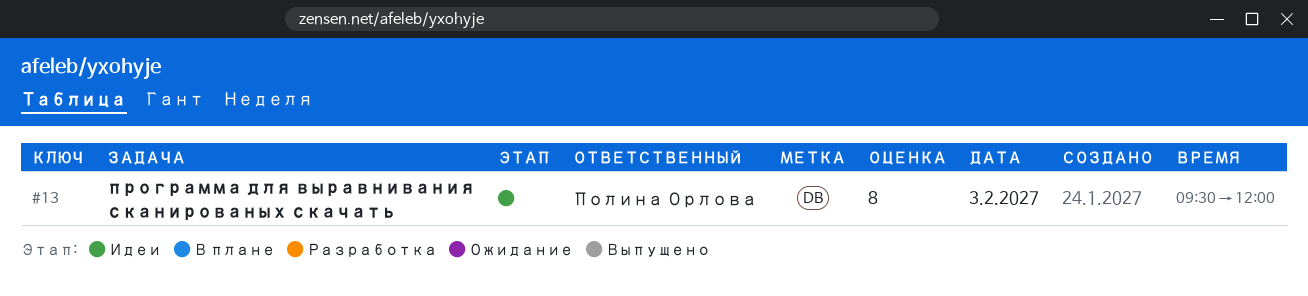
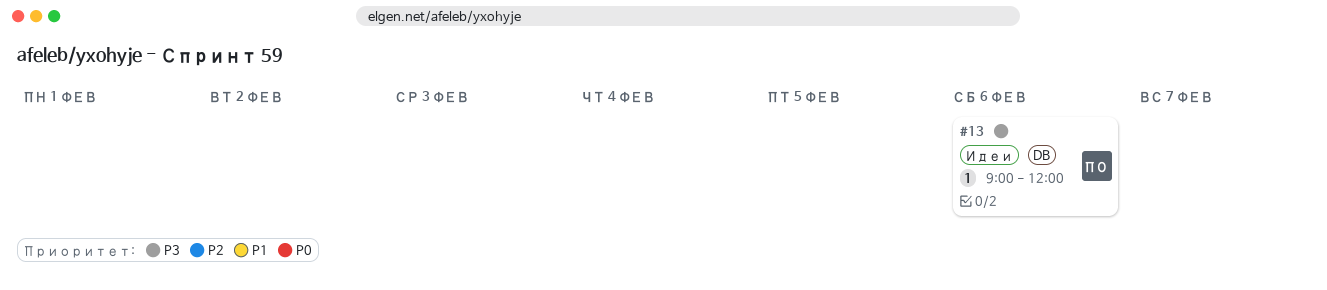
#13, estimate: 8 -> 1
#13, day: Feb 3 -> Feb 6
#13, begins: 09:30 -> 09:00

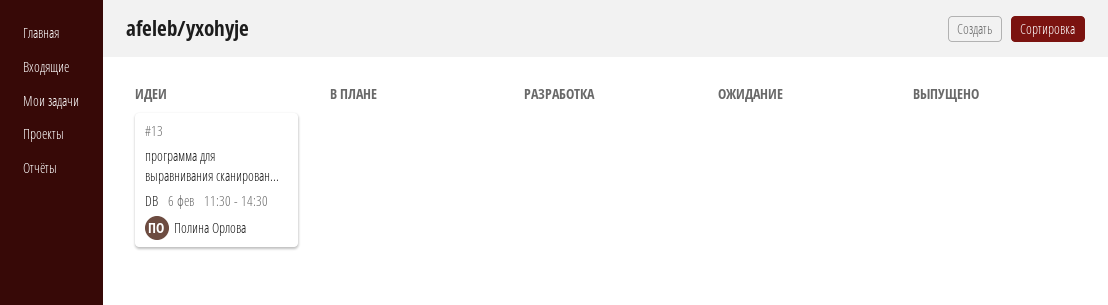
#13, begins: 09:00 -> 11:30
#13, ends: 12:00 -> 14:30

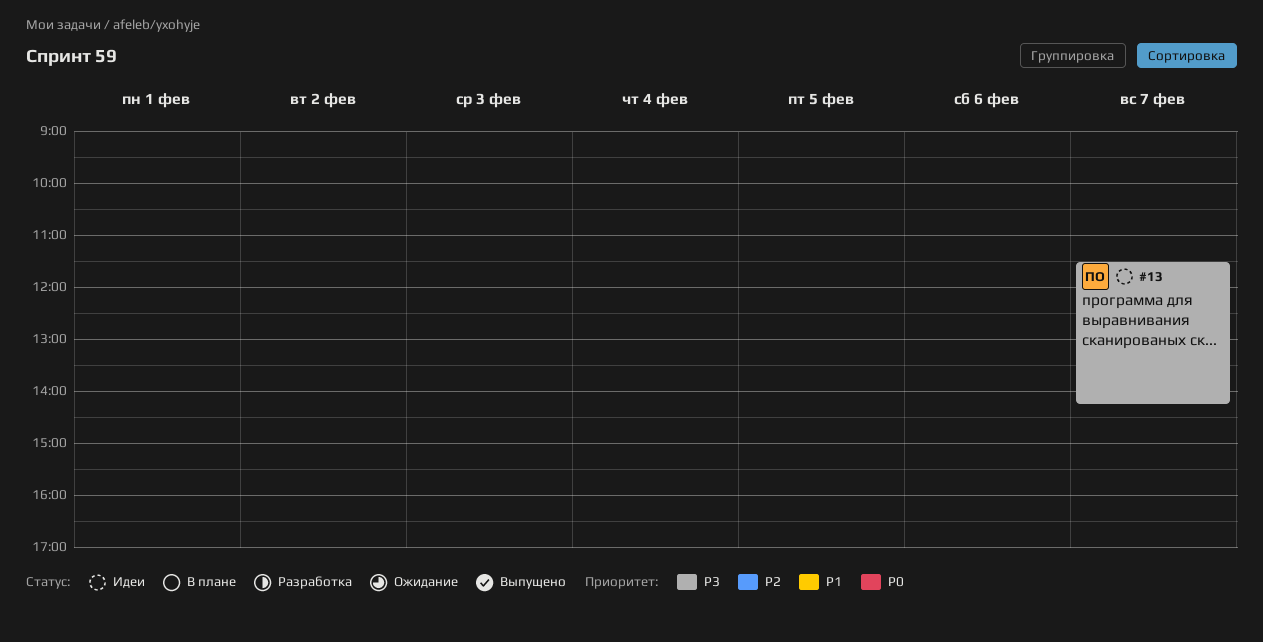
#13, day: Feb 6 -> Feb 7
#13, ends: 14:30 -> 14:15

